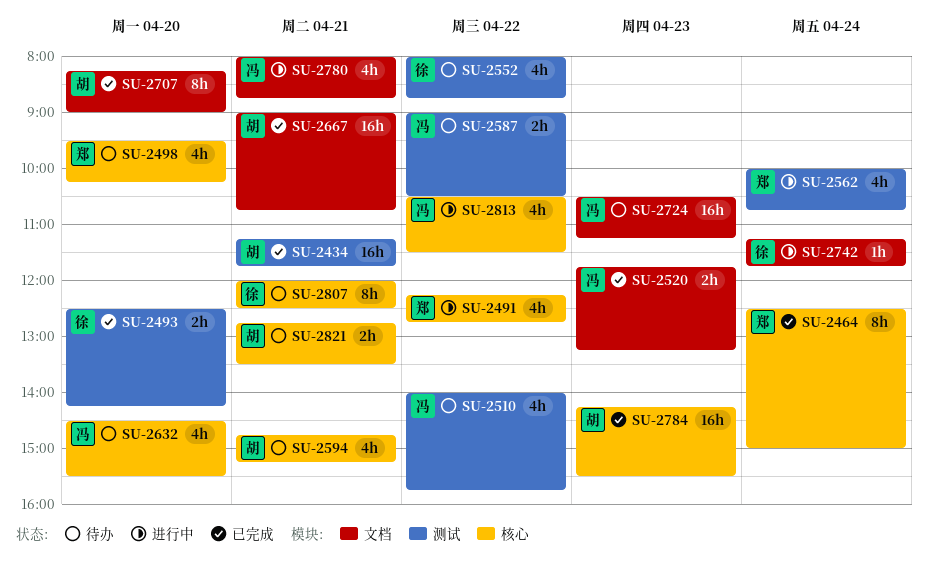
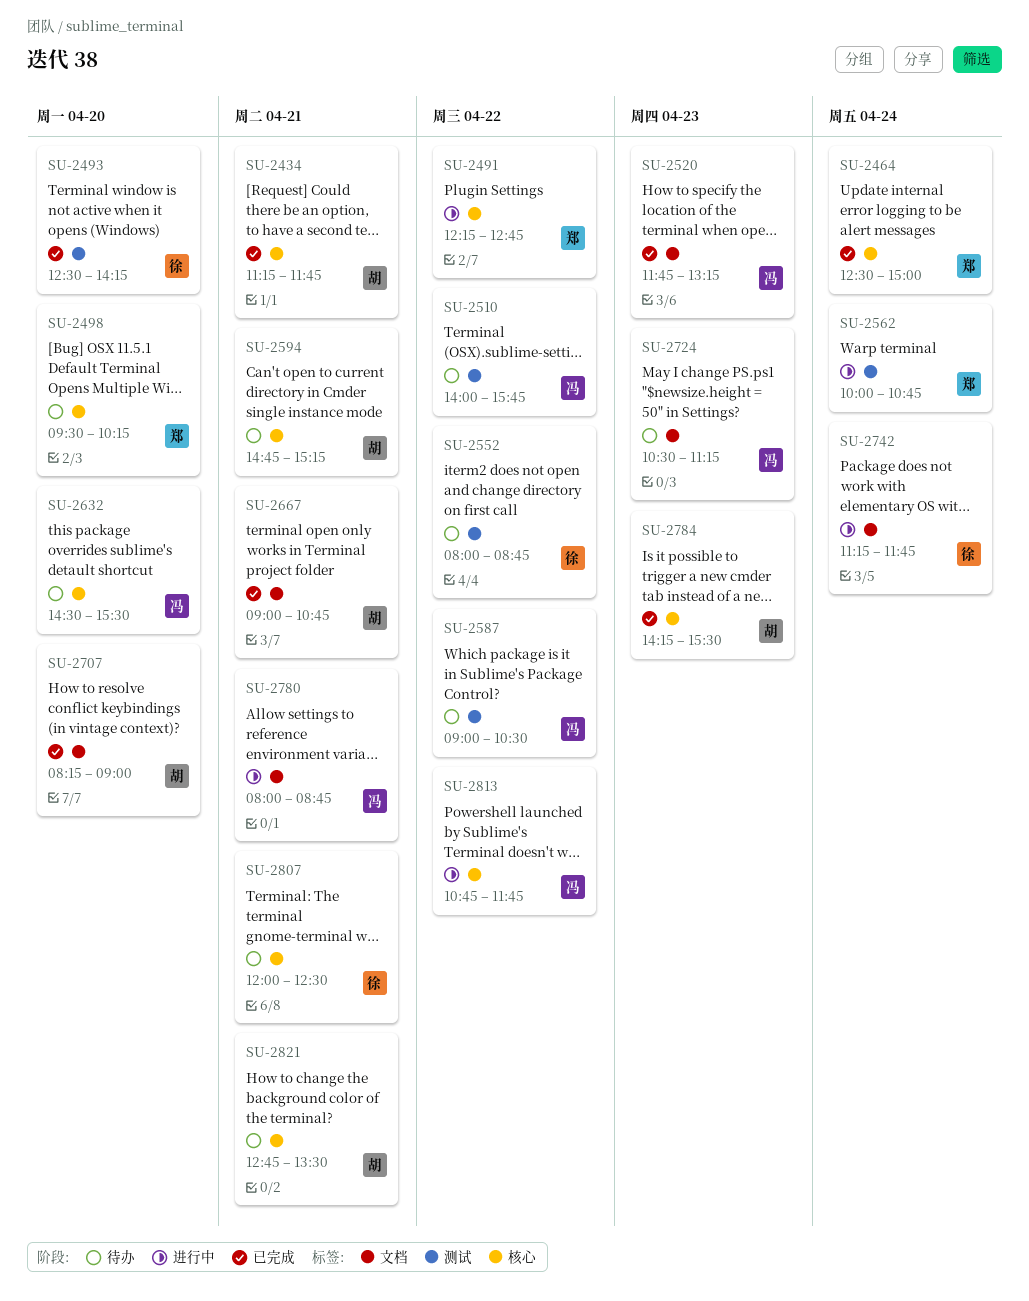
SU-2434, label: 测试 -> 核心
SU-2813, begins: 10:30 -> 10:45
SU-2813, ends: 11:30 -> 11:45

